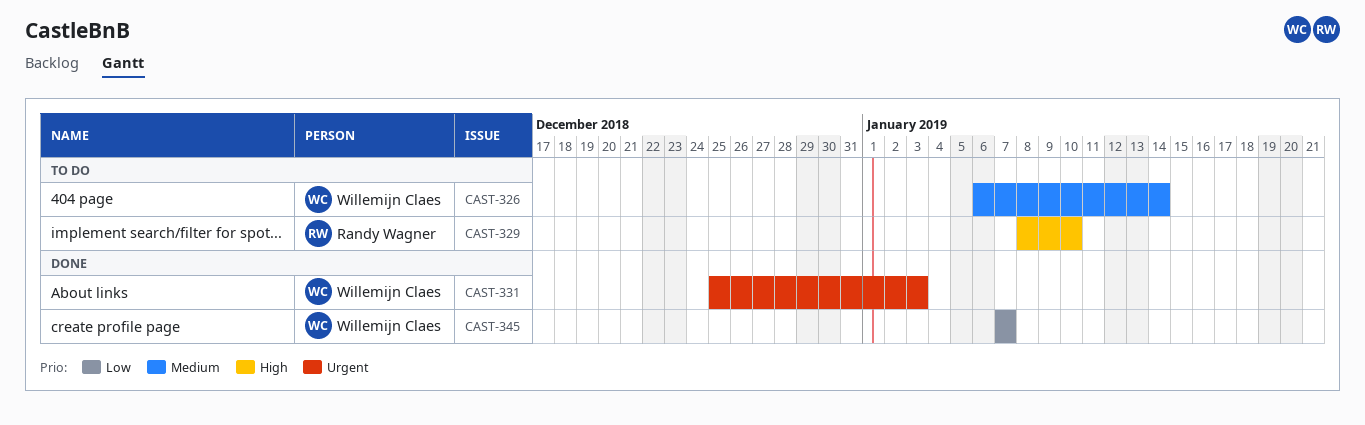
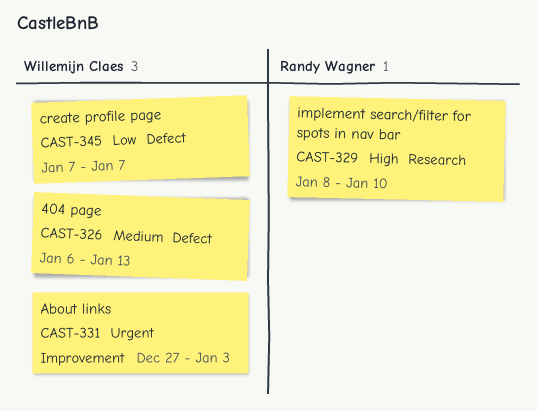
CAST-326, due: Jan 14 -> Jan 13
CAST-331, start: Dec 25 -> Dec 27

